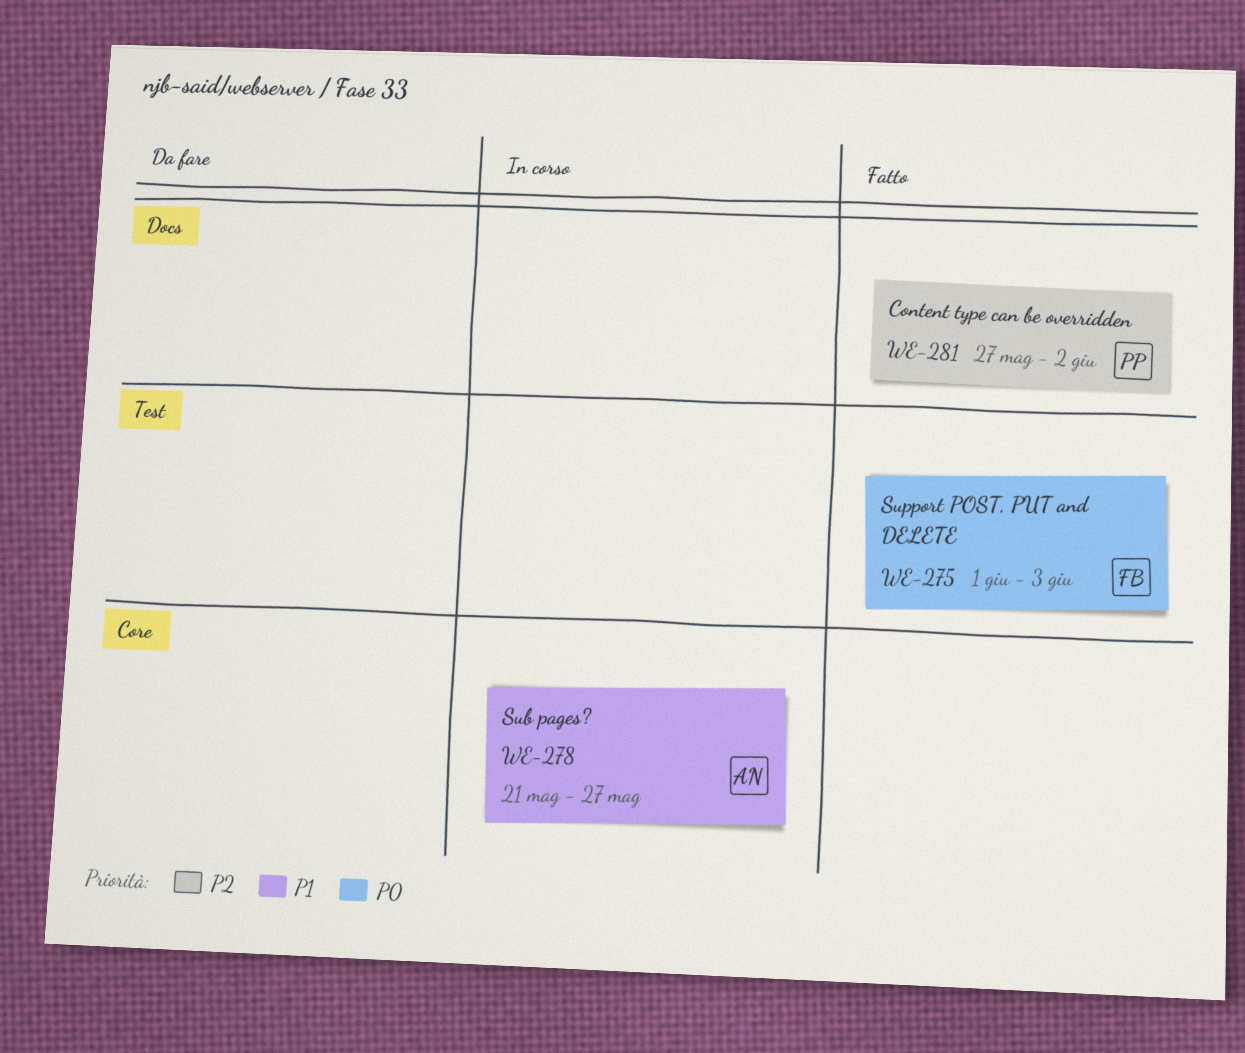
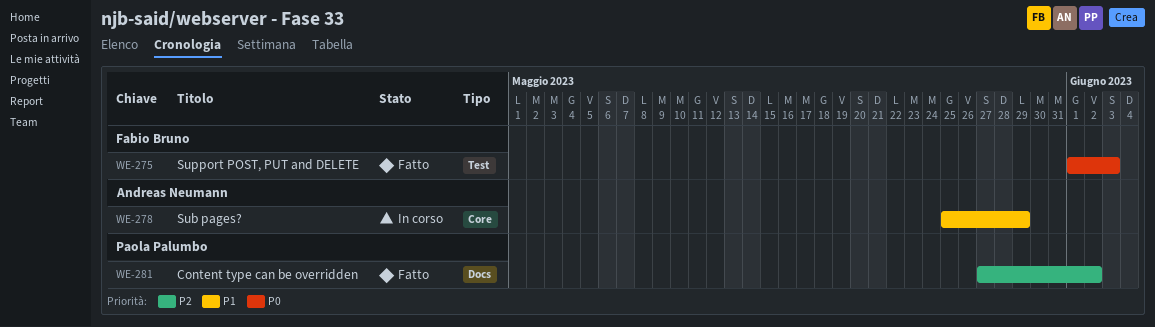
WE-278, start: May 21 -> May 25
WE-278, due: May 27 -> May 29

